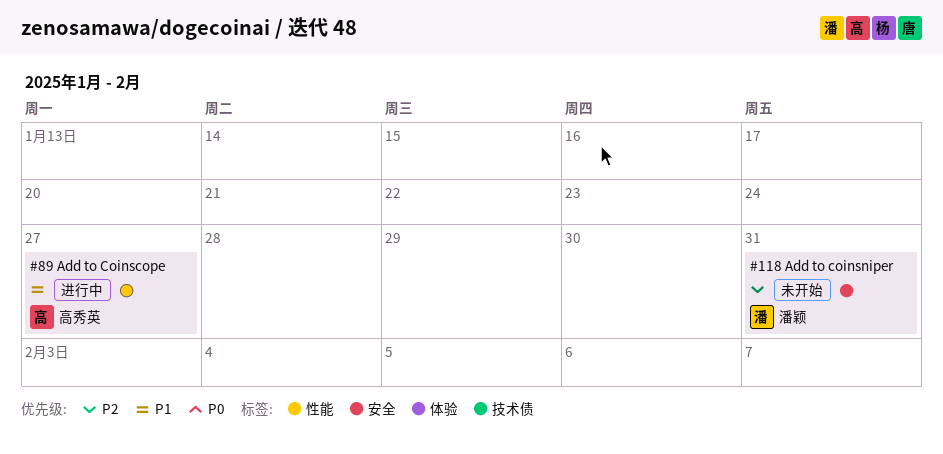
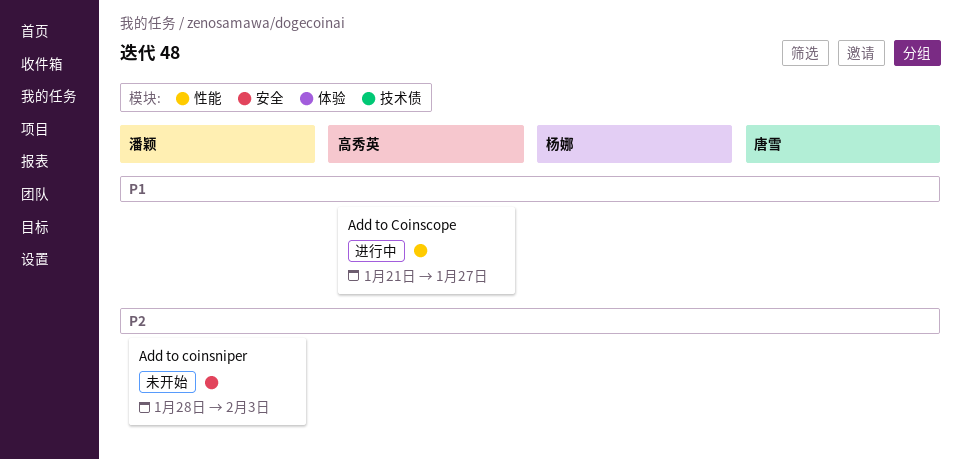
Add to coinsniper, due: Jan 31 -> Feb 3

